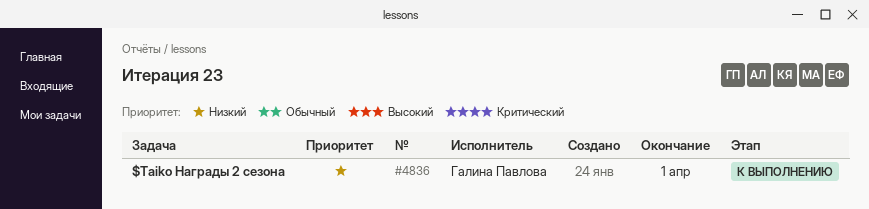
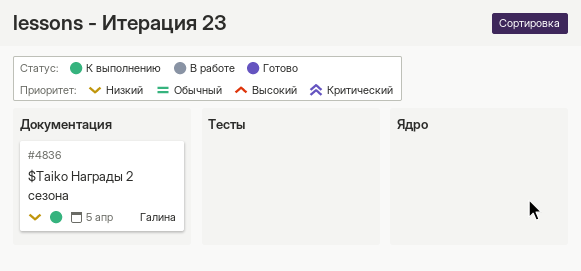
#4836, due: Apr 1 -> Apr 5

